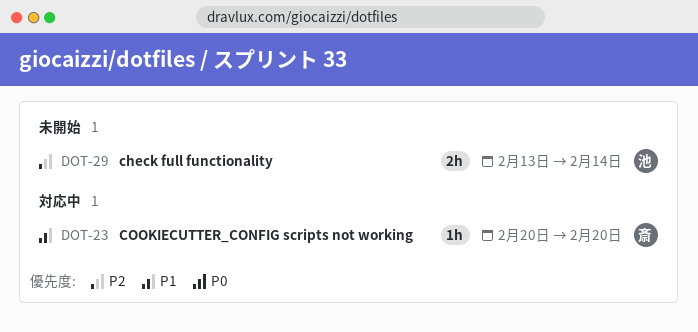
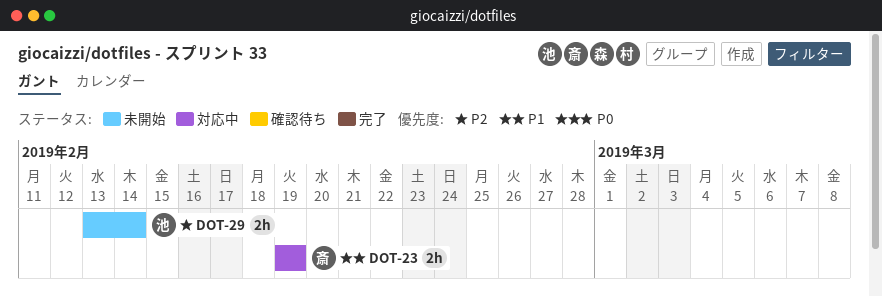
DOT-23, estimate: 1h -> 2h
DOT-23, start: Feb 20 -> Feb 19
DOT-23, due: Feb 20 -> Feb 19

